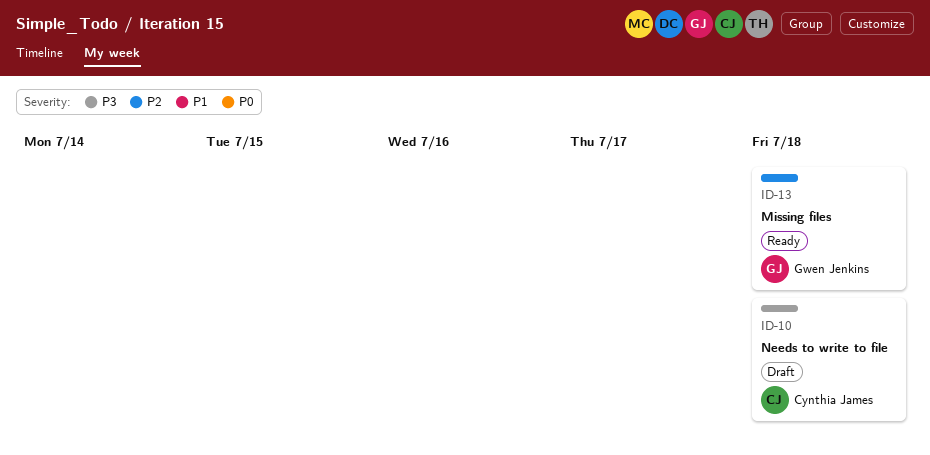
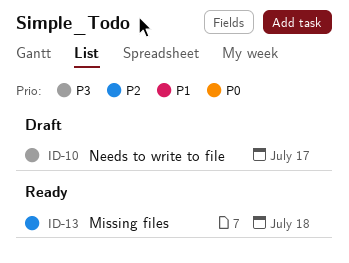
ID-10, due: Jul 18 -> Jul 17

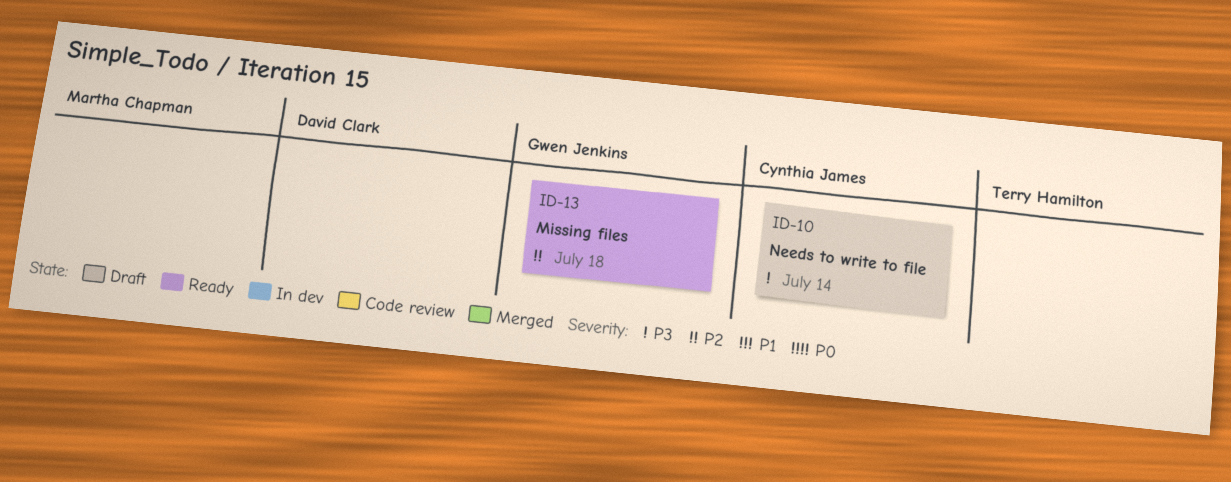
ID-10, due: Jul 17 -> Jul 14

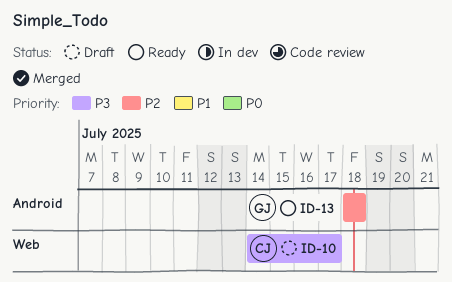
ID-10, due: Jul 14 -> Jul 17

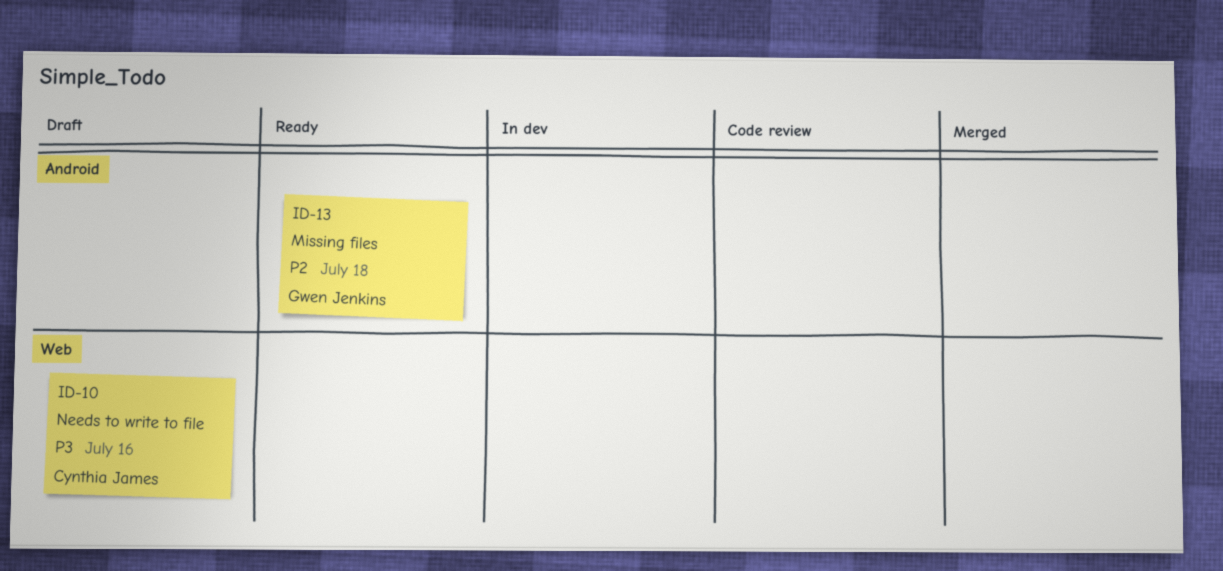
ID-10, due: Jul 17 -> Jul 16

